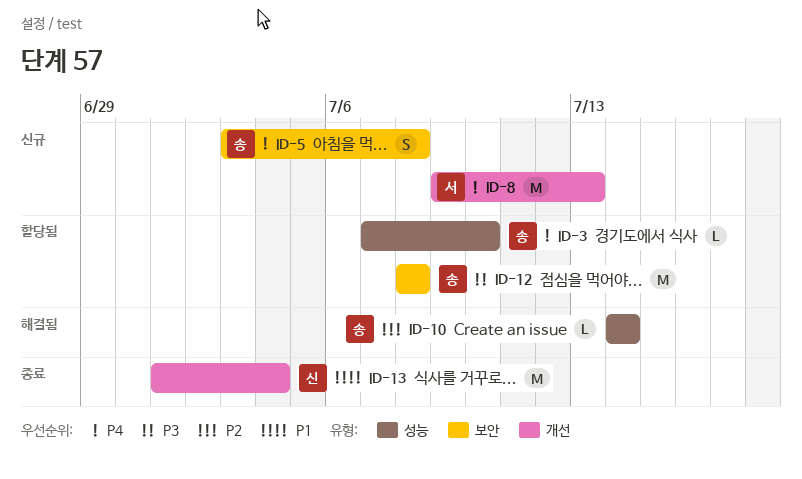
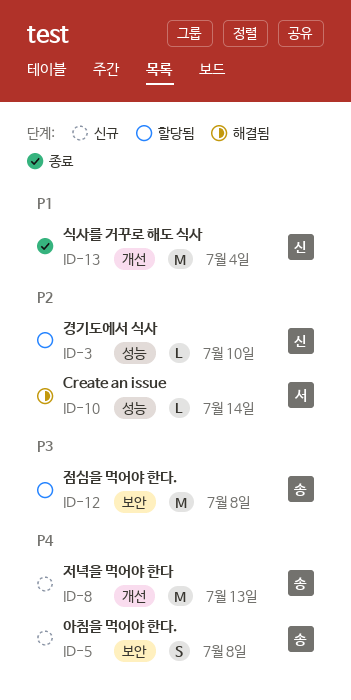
ID-3, owner: 송 -> 신
ID-3, priority: P4 -> P2
ID-8, owner: 서 -> 송
ID-10, owner: 송 -> 서

